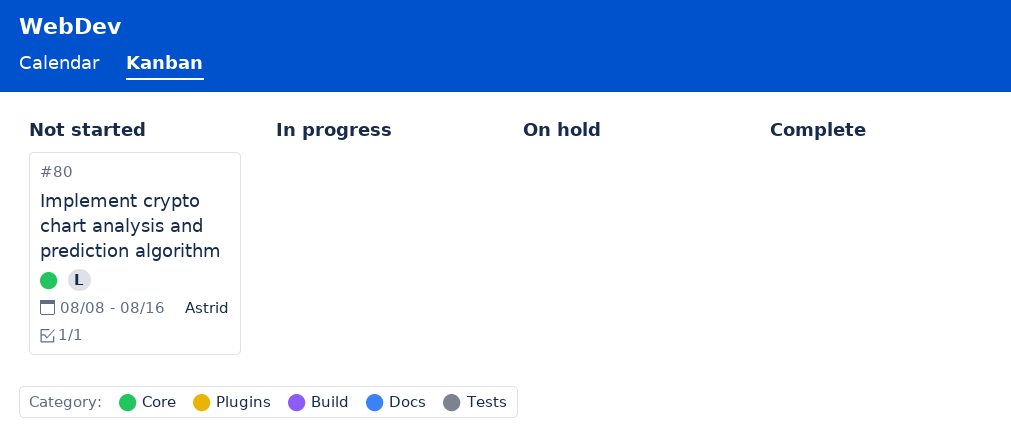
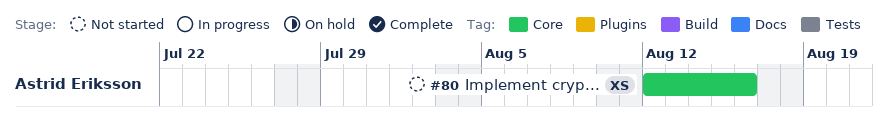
#80, estimate: L -> XS
#80, start: Aug 8 -> Aug 12

